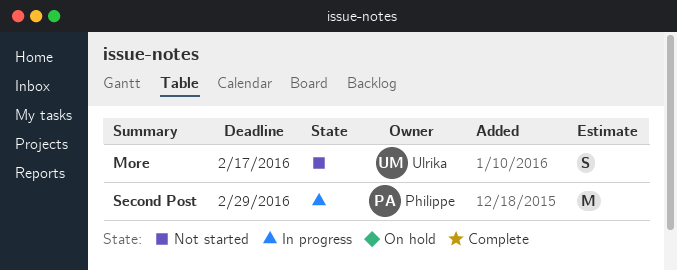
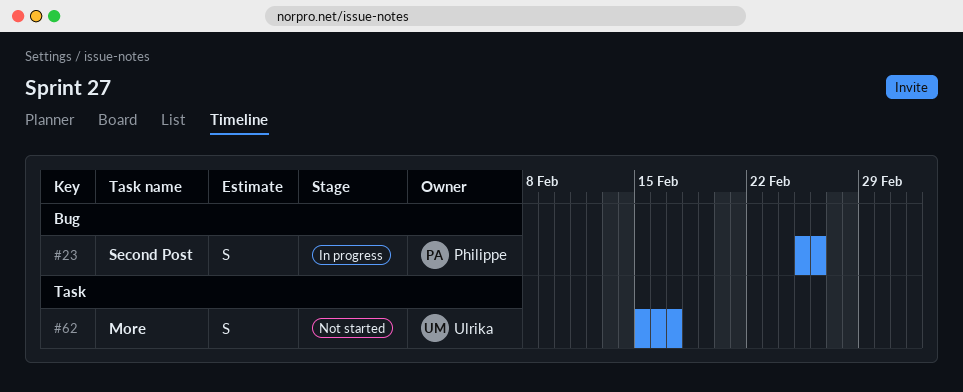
Second Post, estimate: M -> S
Second Post, due: Feb 29 -> Feb 26

